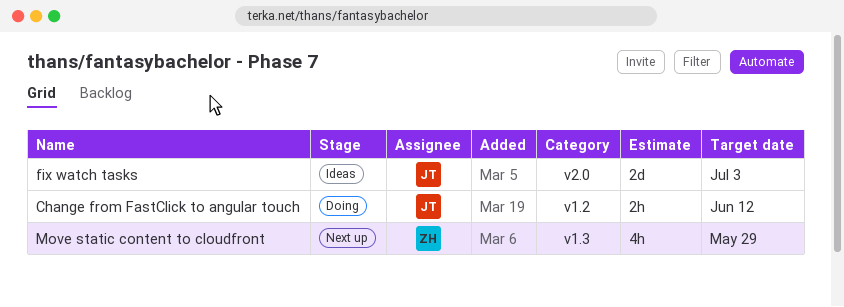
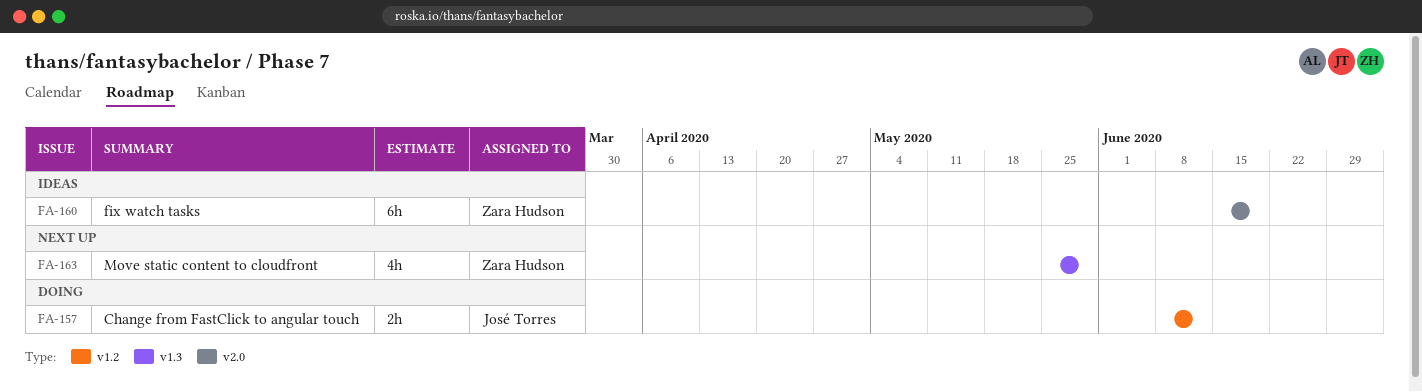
fix watch tasks, owner: José Torres -> Zara Hudson
fix watch tasks, estimate: 2d -> 6h
fix watch tasks, due: Jul 3 -> Jun 19

